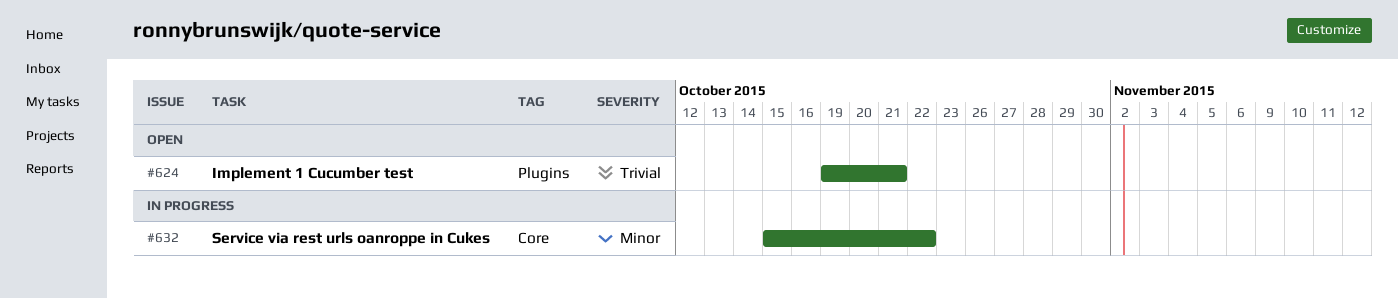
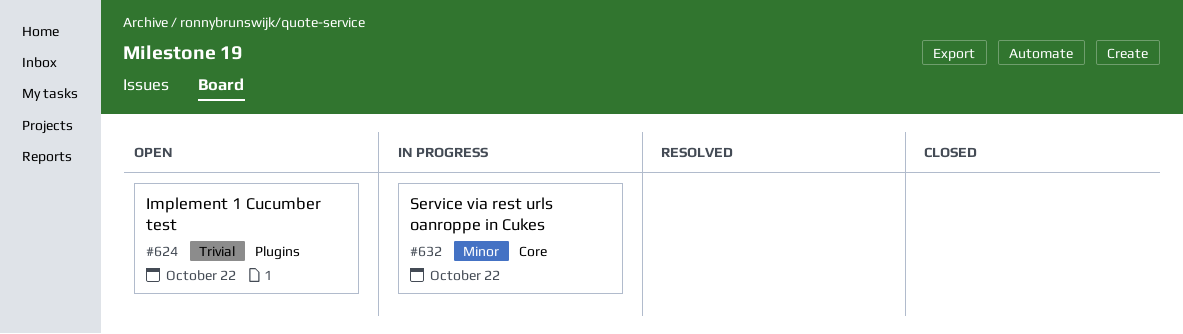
#624, due: Oct 21 -> Oct 22

